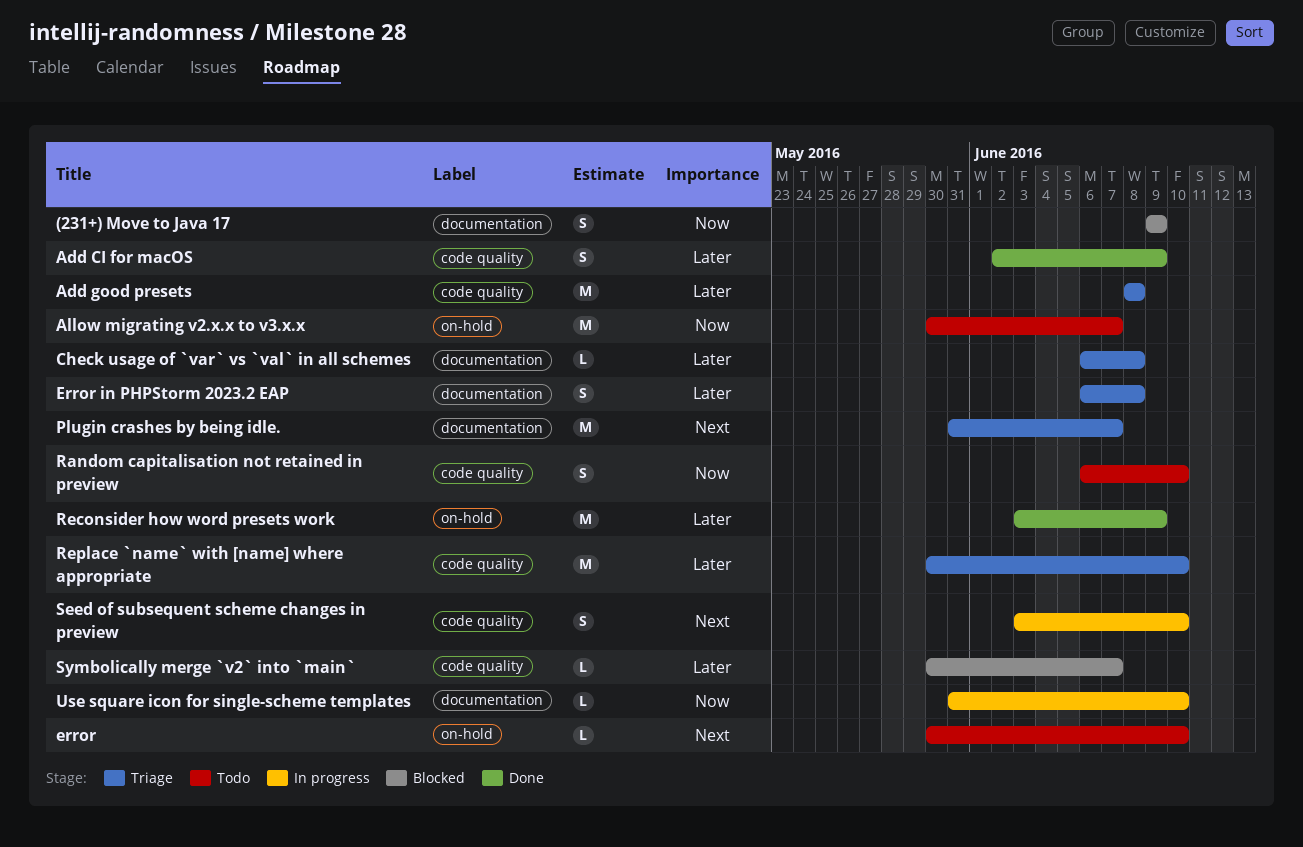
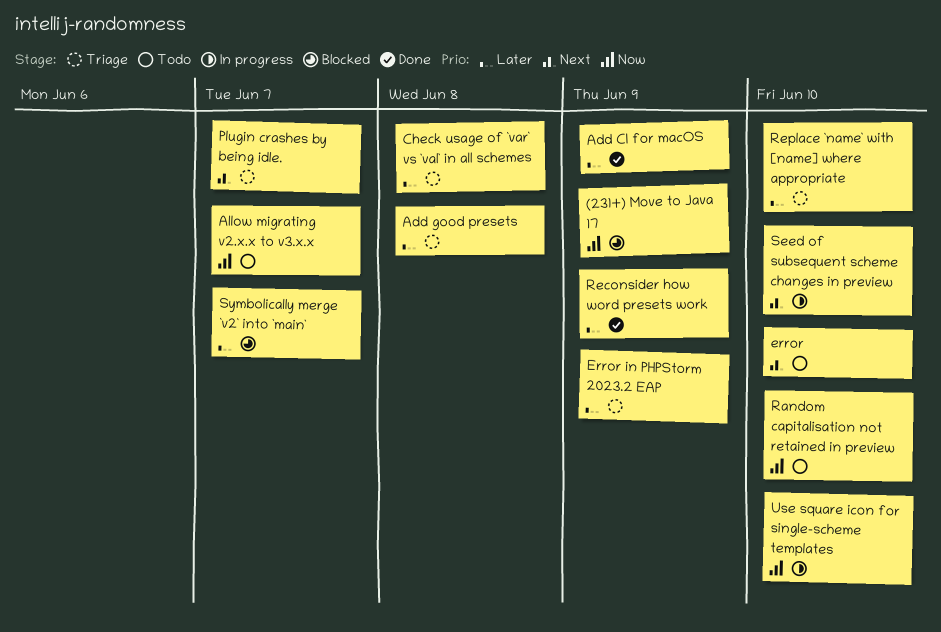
Error in PHPStorm 2023.2 EAP, due: Jun 8 -> Jun 9

